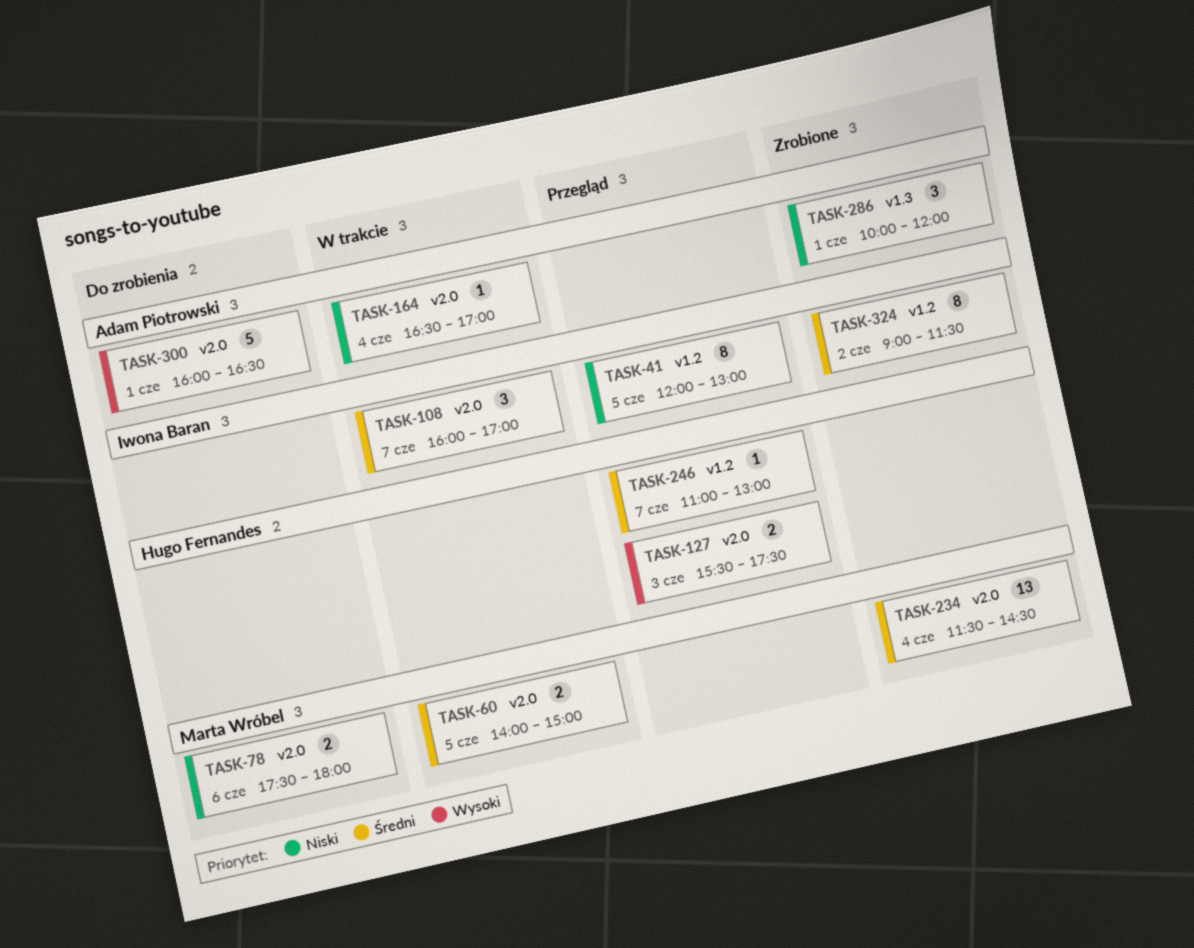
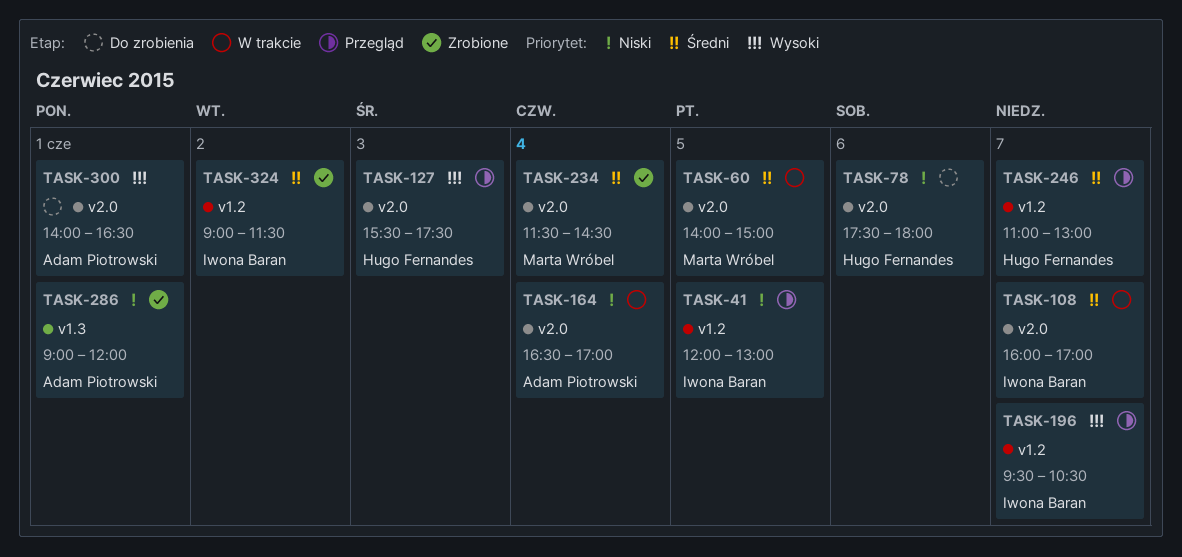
TASK-78, owner: Marta Wróbel -> Hugo Fernandes
TASK-196: none -> present
TASK-286, begins: 10:00 -> 09:00
TASK-300, begins: 16:00 -> 14:00

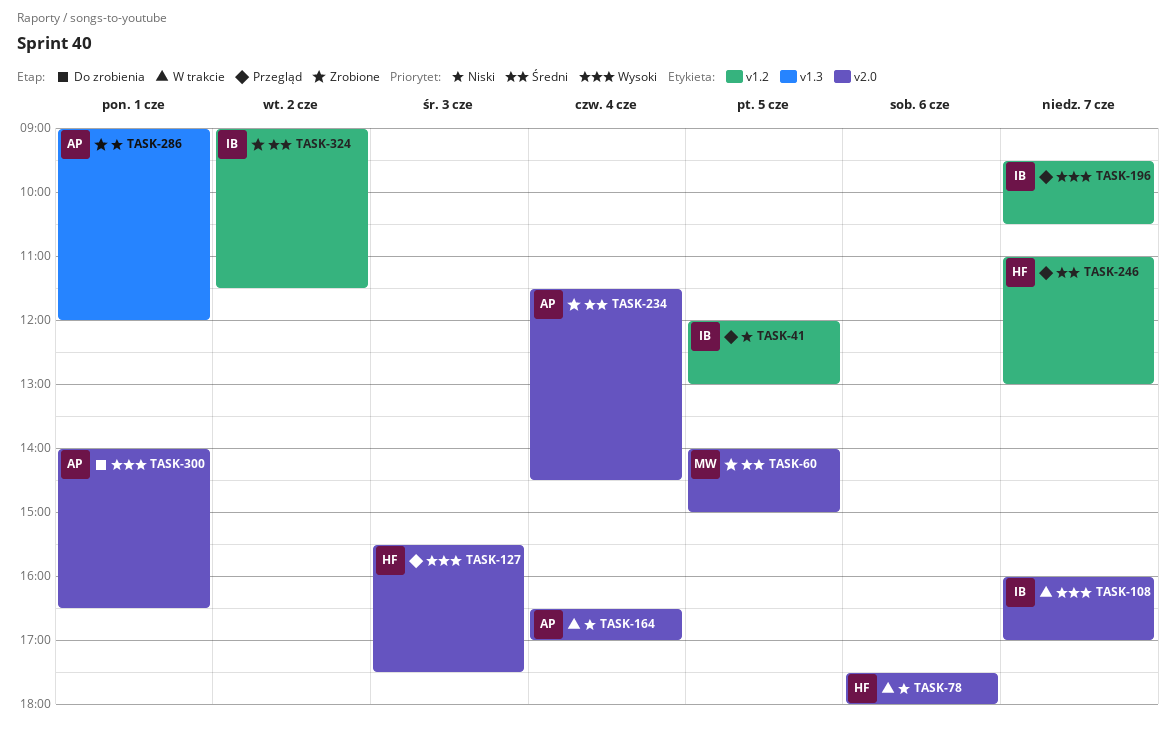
TASK-60, status: W trakcie -> Zrobione
TASK-78, status: Do zrobienia -> W trakcie
TASK-108, priority: Średni -> Wysoki
TASK-234, owner: Marta Wróbel -> Adam Piotrowski

